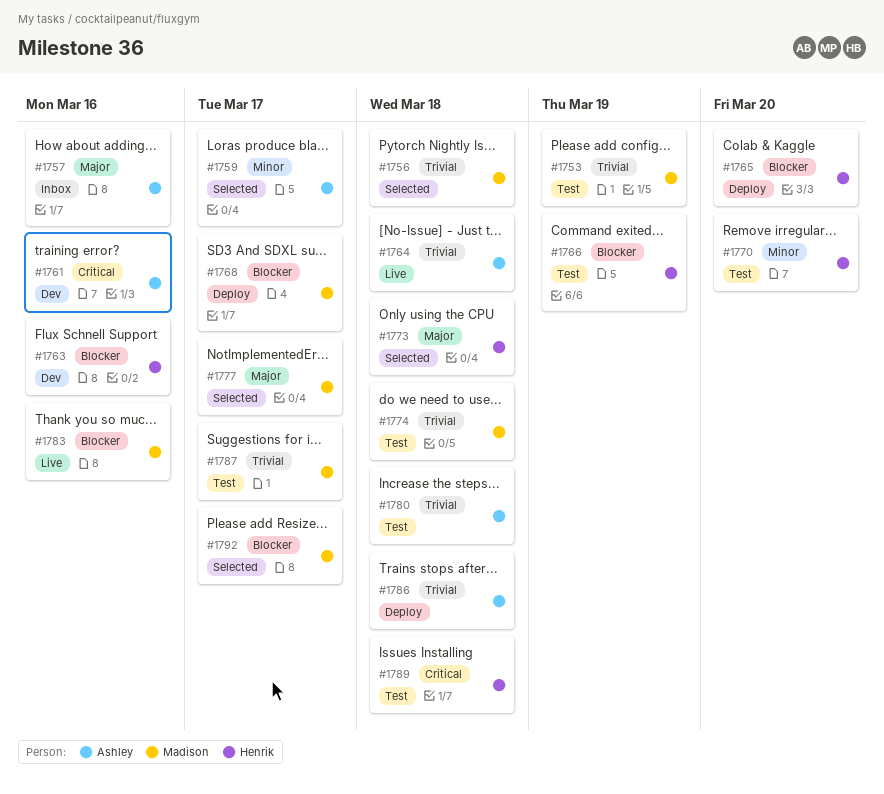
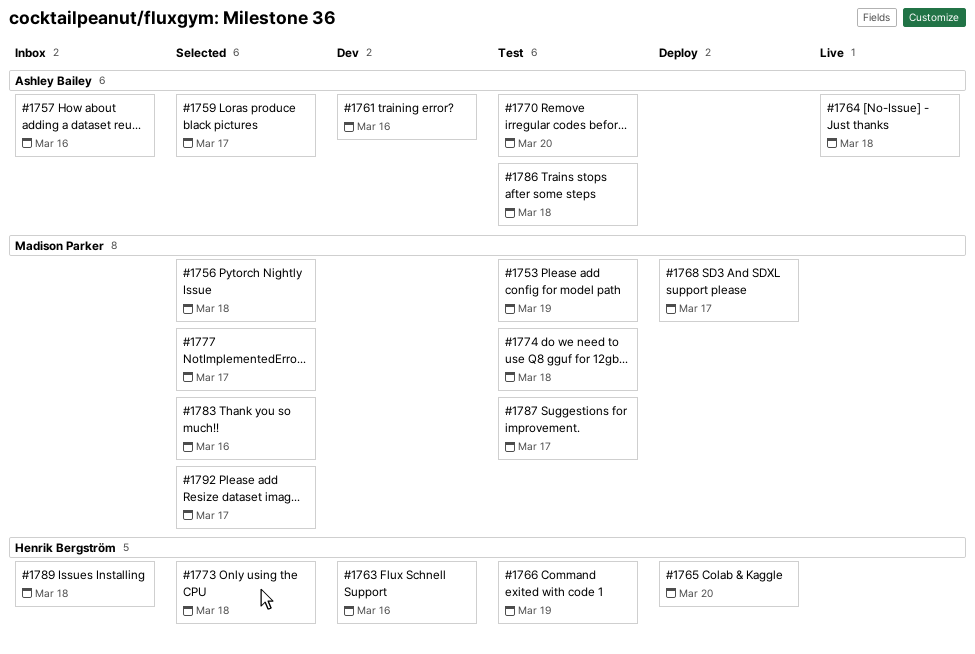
#1770, owner: Henrik Bergström -> Ashley Bailey
#1780: present -> none
#1783, status: Live -> Selected
#1786, status: Deploy -> Test
#1789, status: Test -> Inbox

